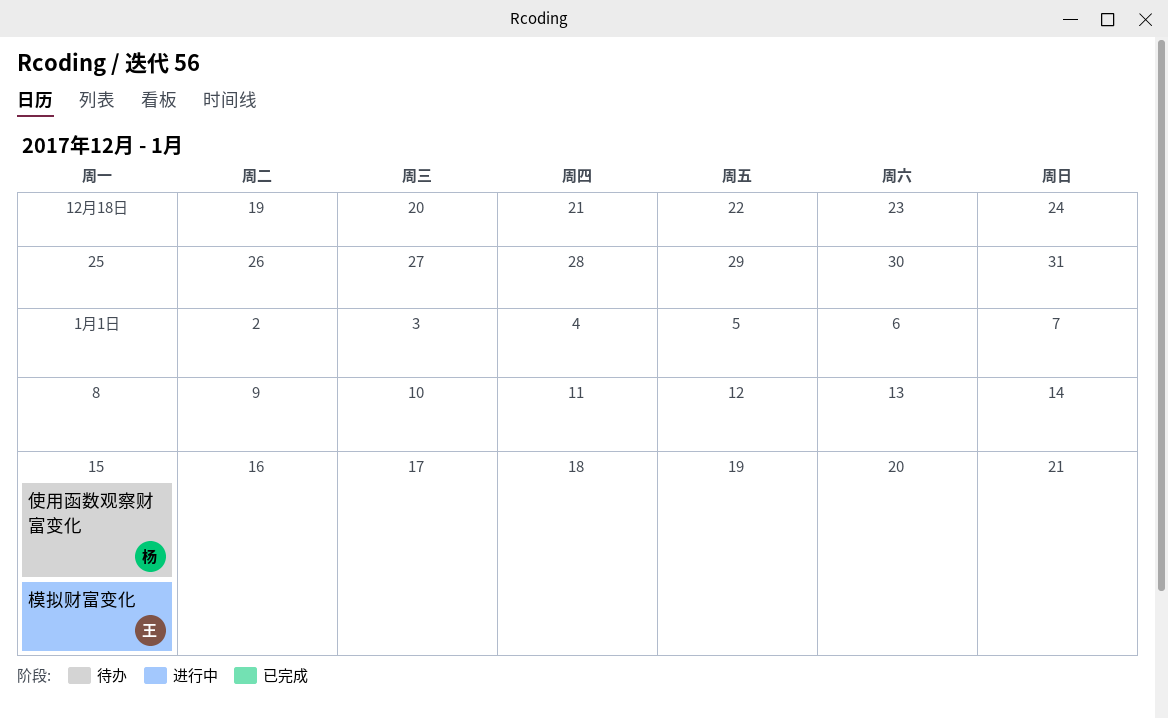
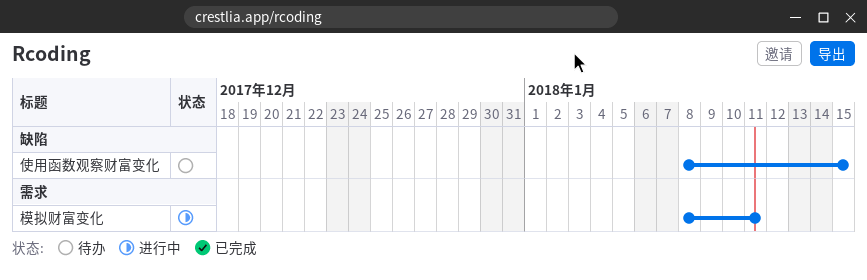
模拟财富变化, due: Jan 15 -> Jan 11

